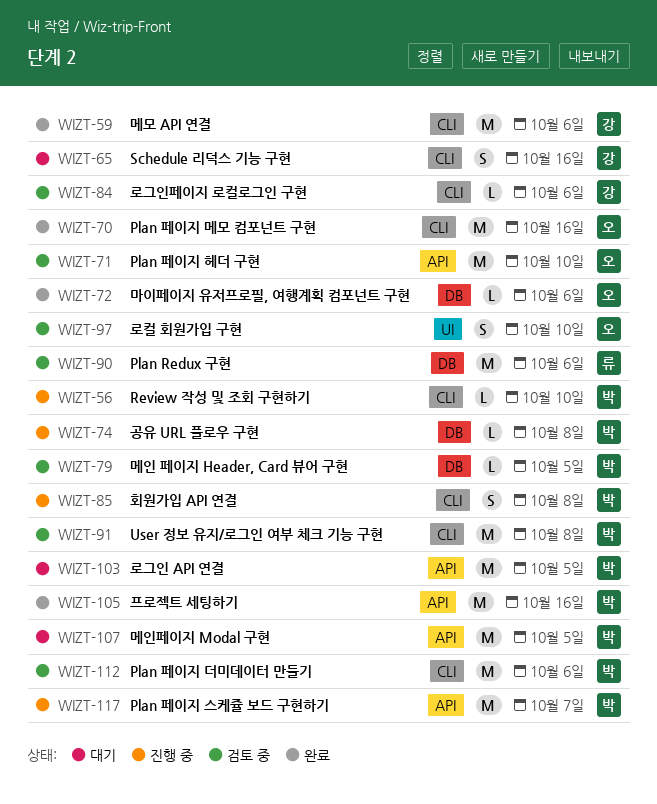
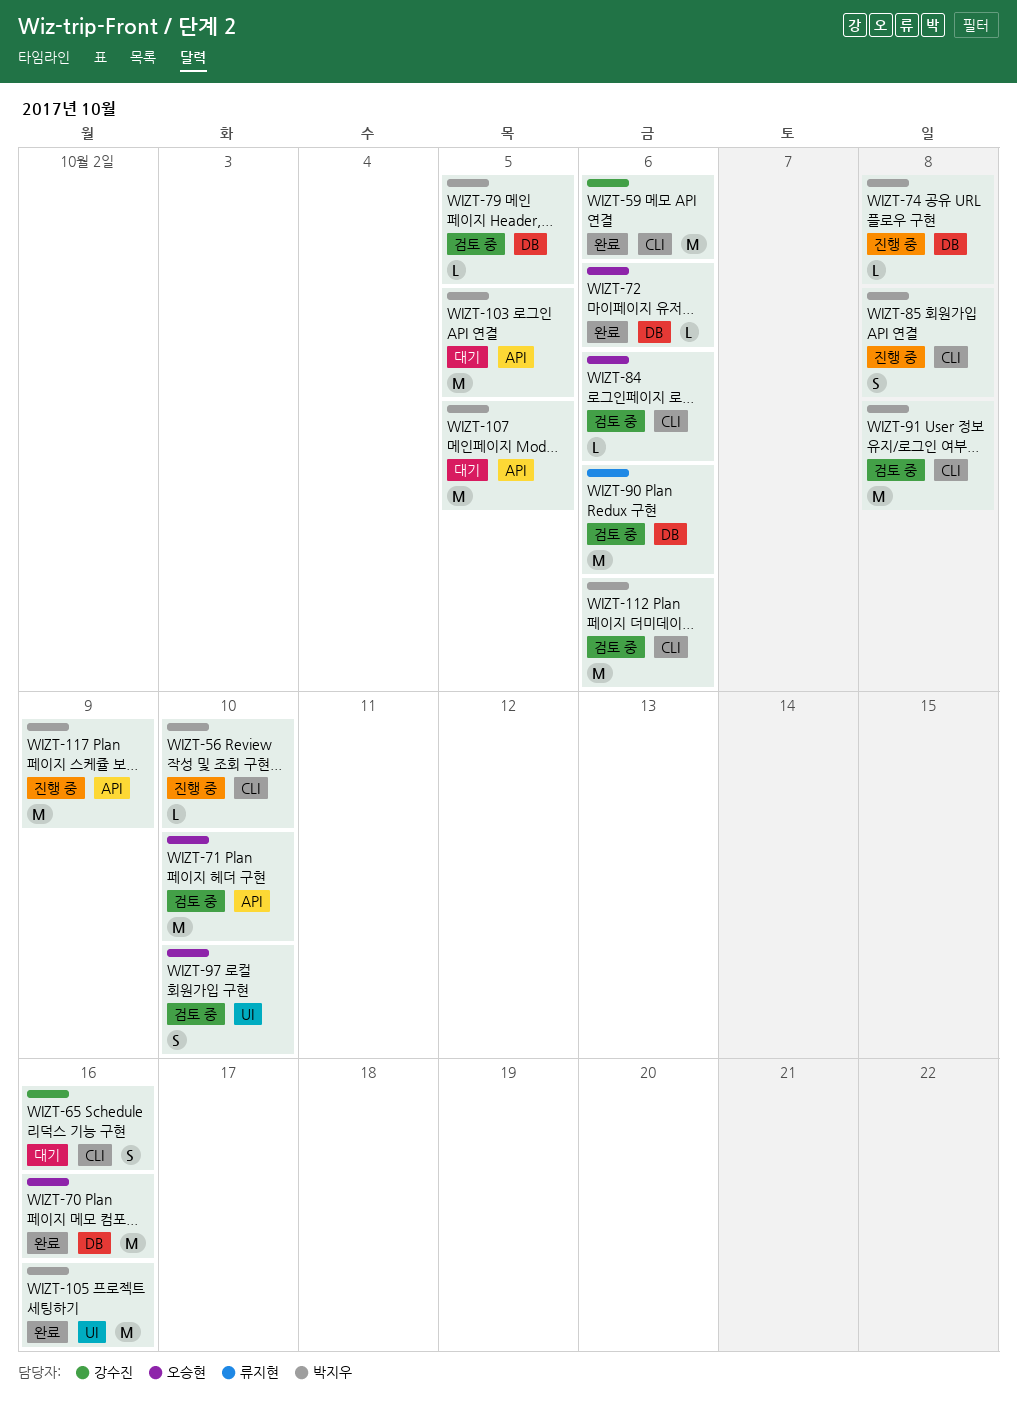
WIZT-70, label: CLI -> DB
WIZT-84, owner: 강수진 -> 오승현
WIZT-105, label: API -> UI
WIZT-117, due: Oct 7 -> Oct 9

